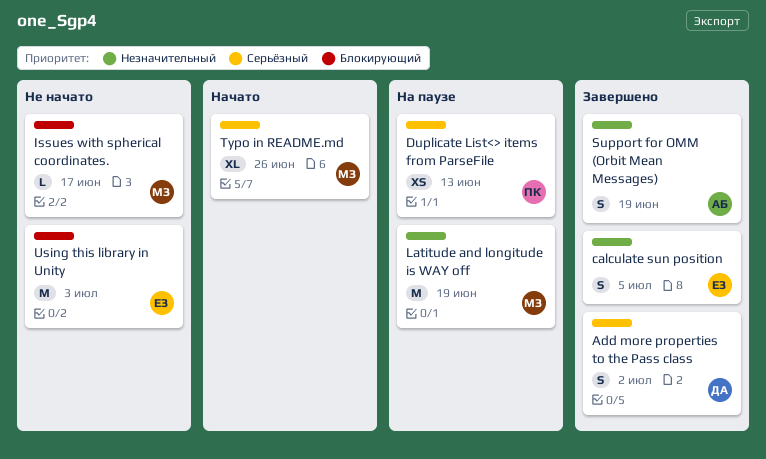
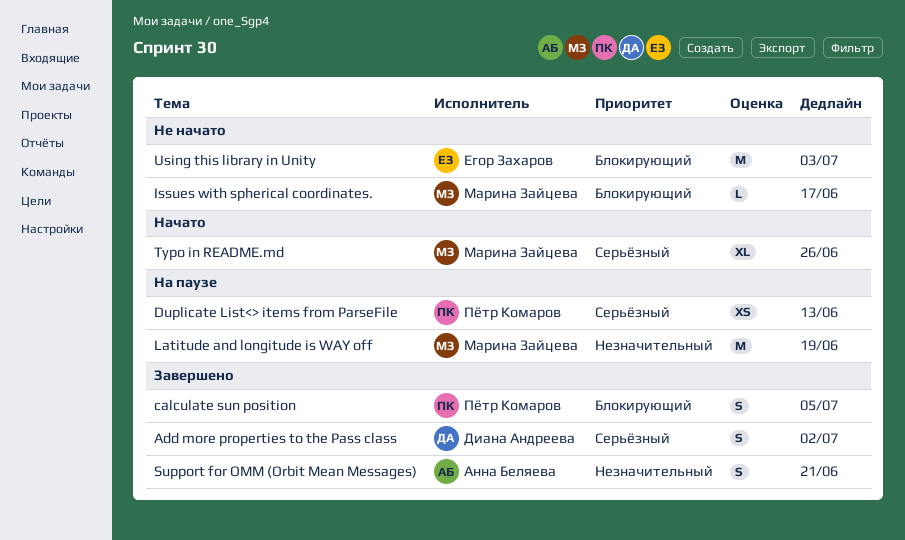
calculate sun position, owner: Егор Захаров -> Пётр Комаров
calculate sun position, priority: Незначительный -> Блокирующий
Support for OMM (Orbit Mean Messages), due: Jun 19 -> Jun 21

